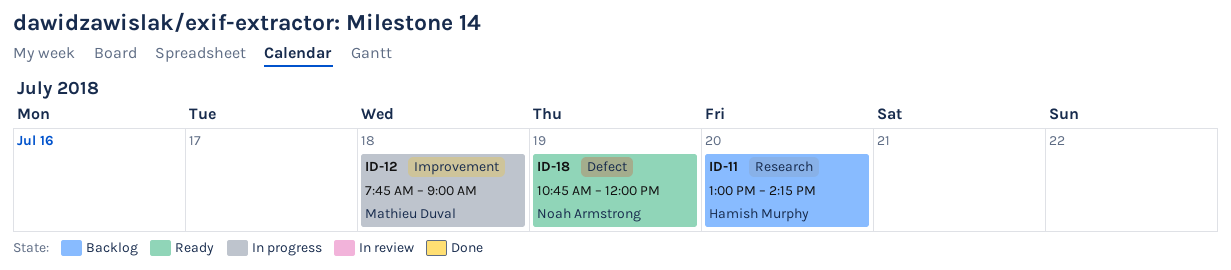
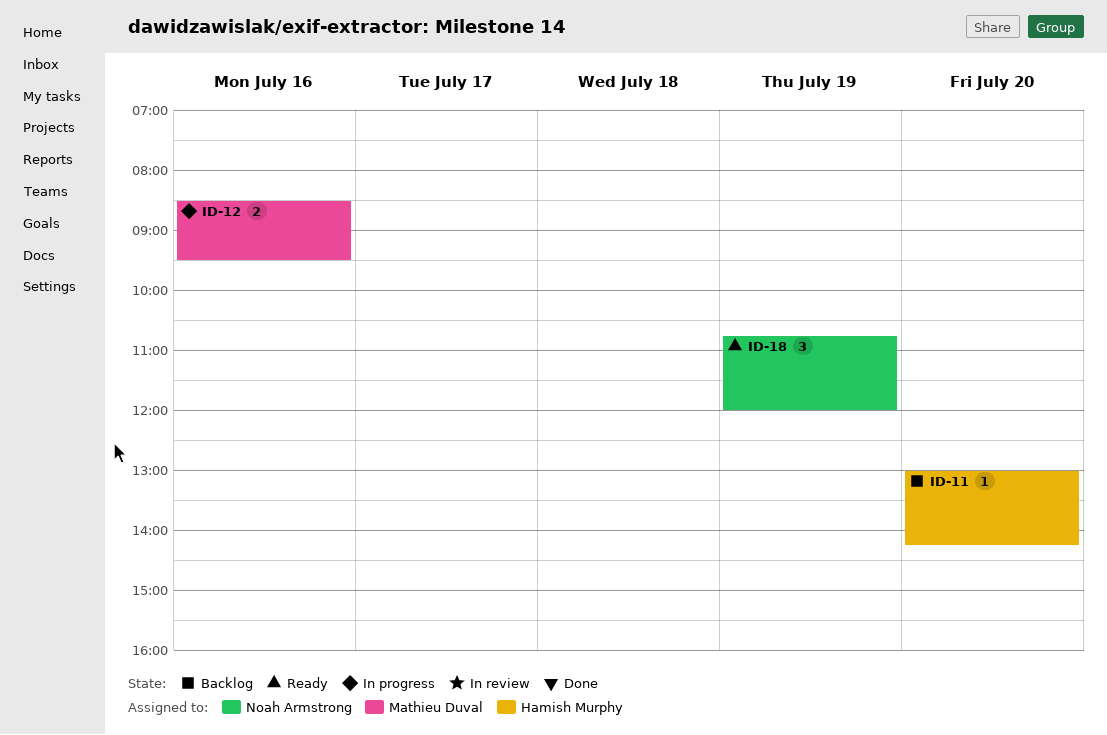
ID-12, day: Jul 18 -> Jul 16
ID-12, begins: 07:45 -> 08:30
ID-12, ends: 09:00 -> 09:30

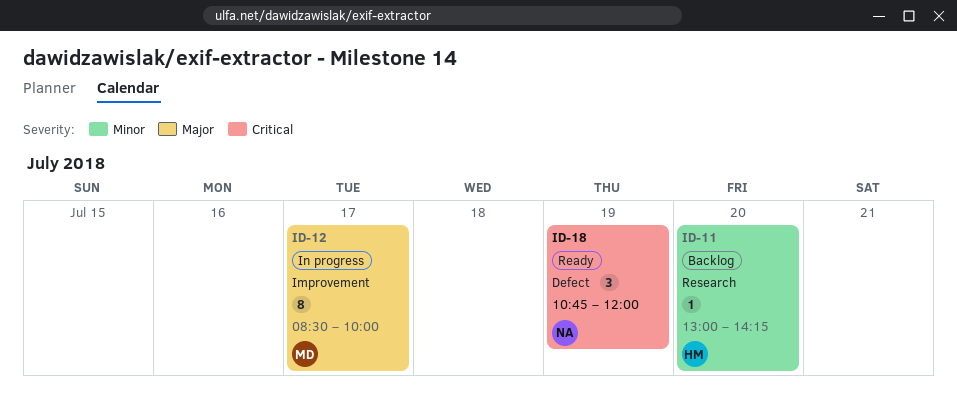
ID-12, estimate: 2 -> 8
ID-12, day: Jul 16 -> Jul 17
ID-12, ends: 09:30 -> 10:00

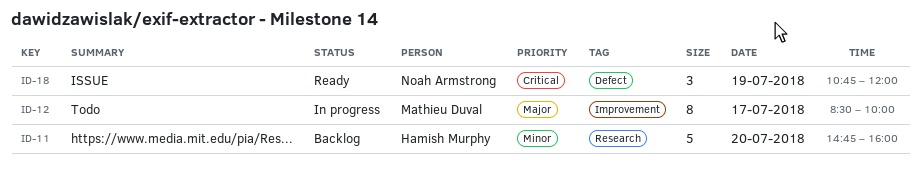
ID-11, estimate: 1 -> 5
ID-11, begins: 13:00 -> 14:45
ID-11, ends: 14:15 -> 16:00

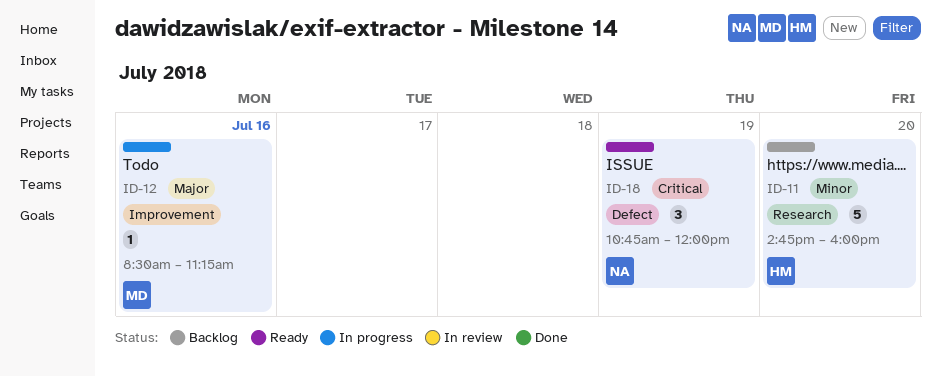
ID-12, estimate: 8 -> 1
ID-12, day: Jul 17 -> Jul 16
ID-12, ends: 10:00 -> 11:15

